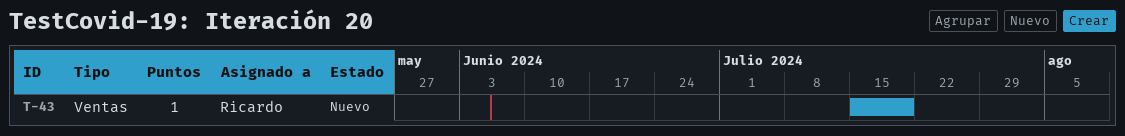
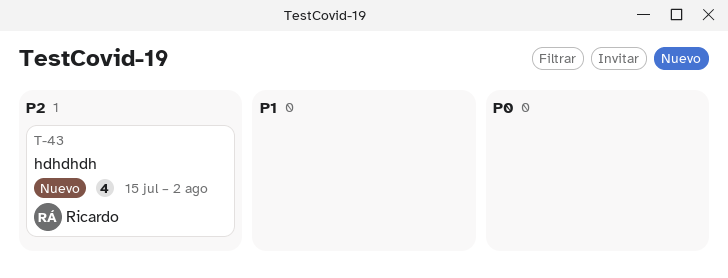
T-43, estimate: 1 -> 4
T-43, due: Jul 19 -> Aug 2

